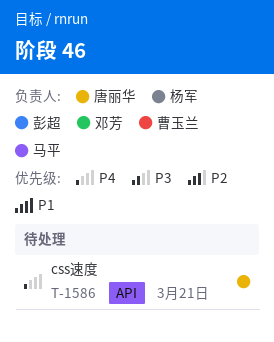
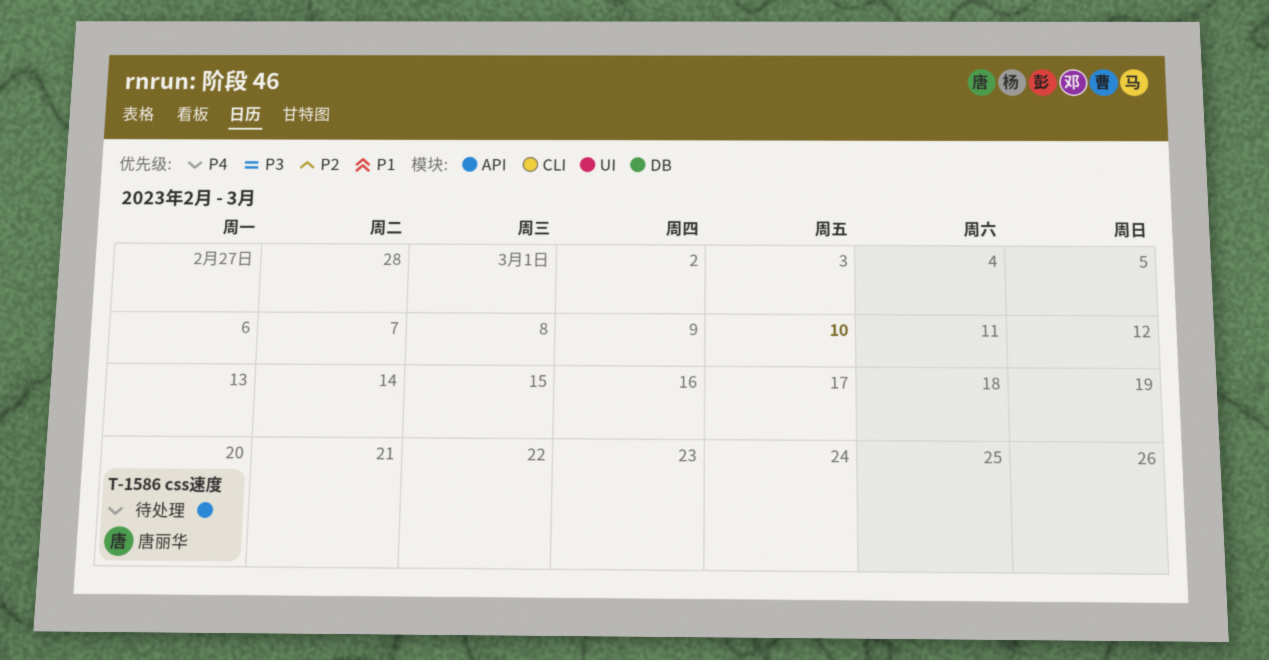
T-1586, due: Mar 21 -> Mar 20

